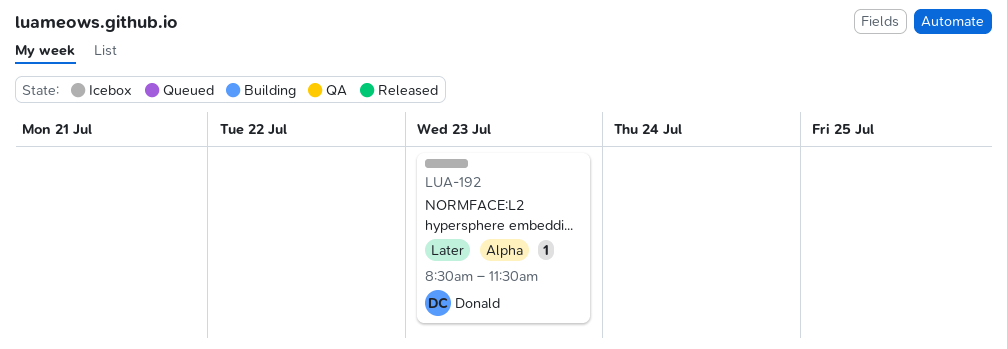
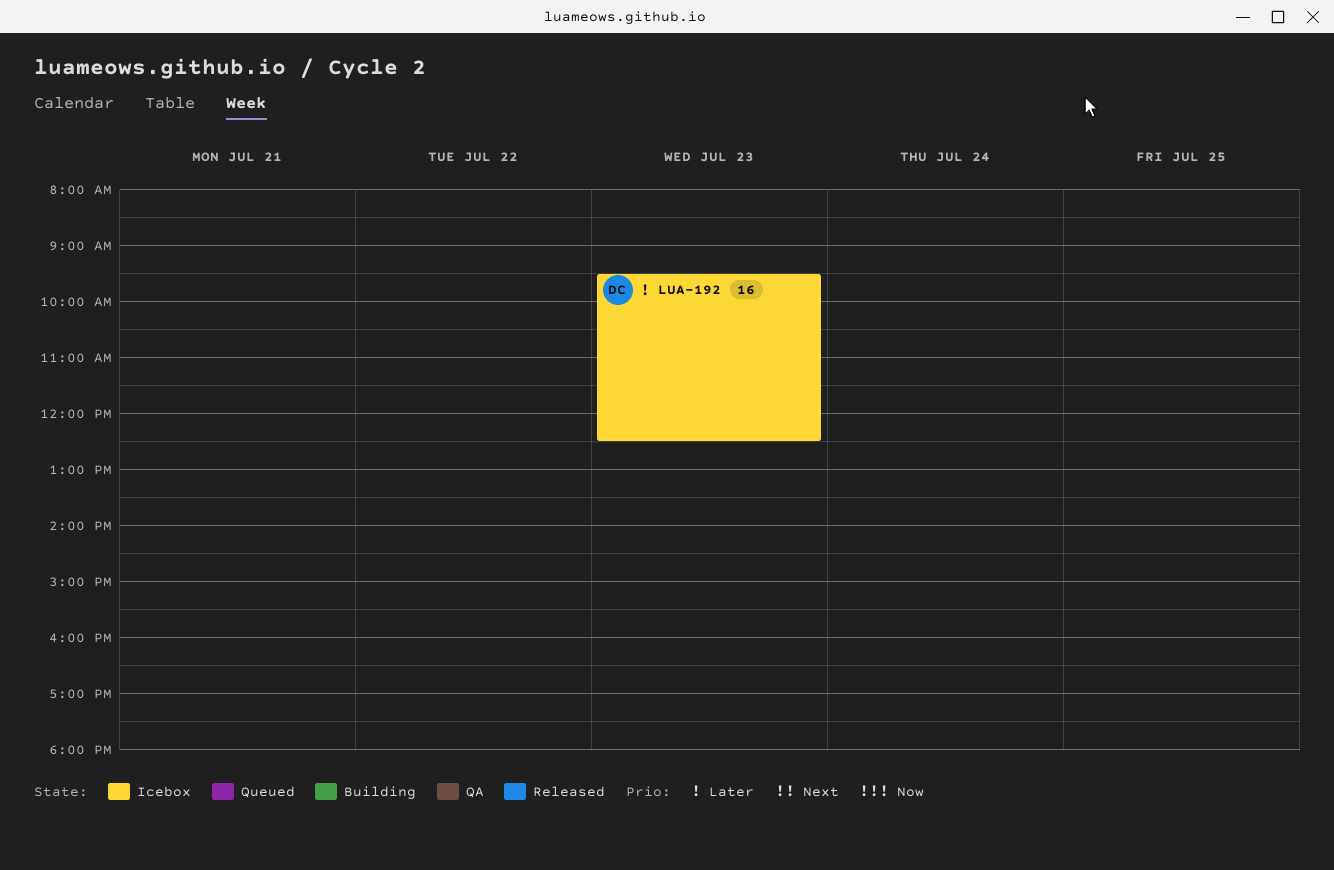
LUA-192, estimate: 1 -> 16
LUA-192, begins: 08:30 -> 09:30
LUA-192, ends: 11:30 -> 12:30

